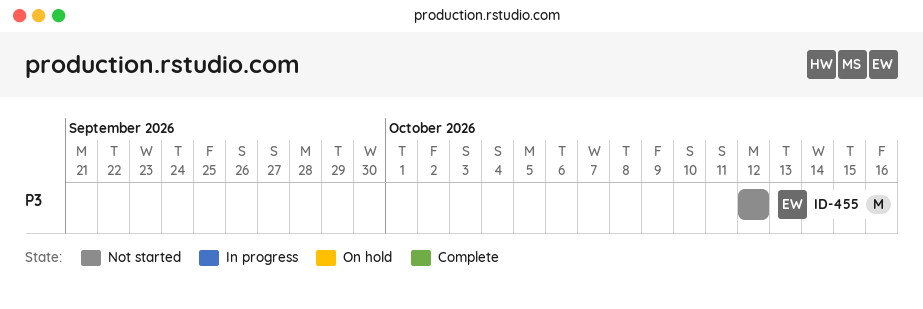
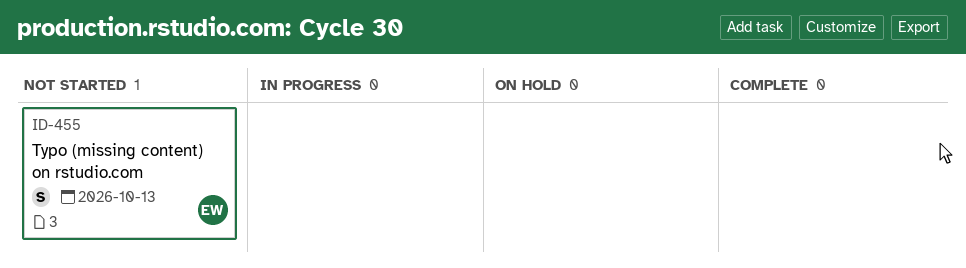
ID-455, estimate: M -> S
ID-455, due: Oct 12 -> Oct 13

